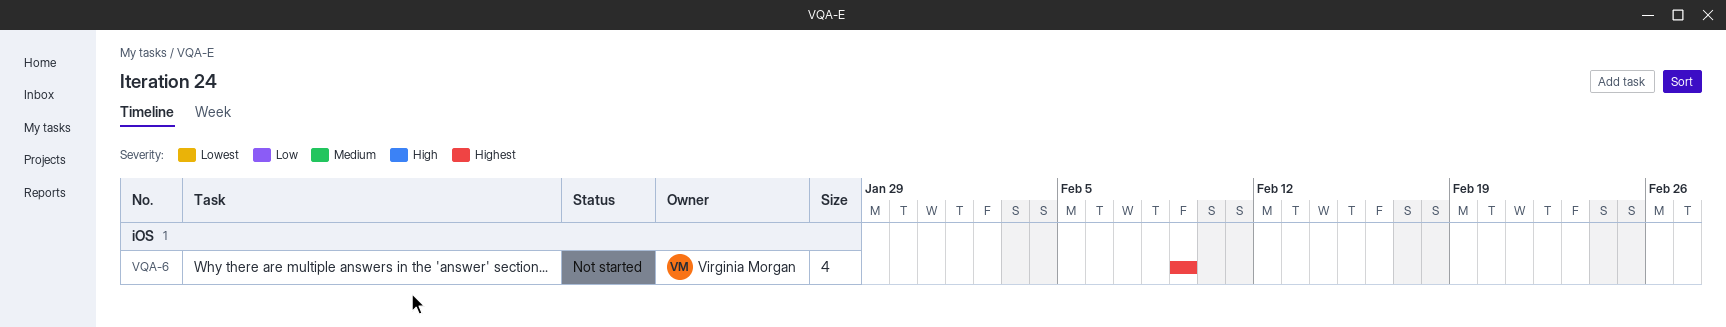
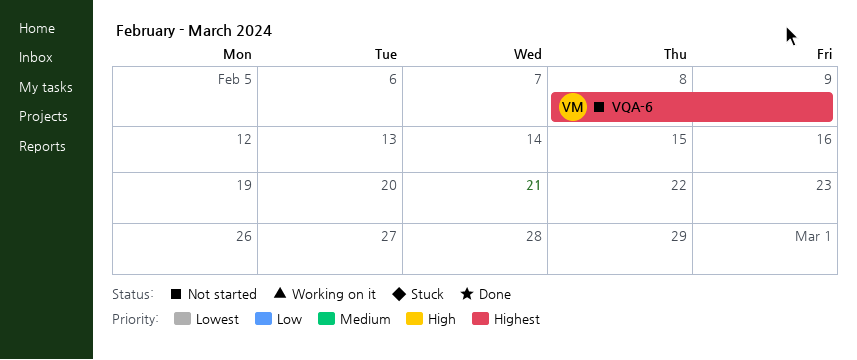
VQA-6, start: Feb 9 -> Feb 8

